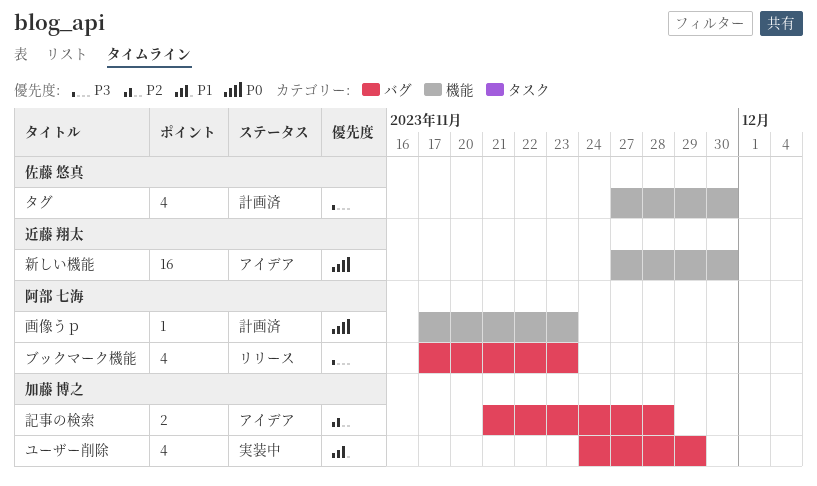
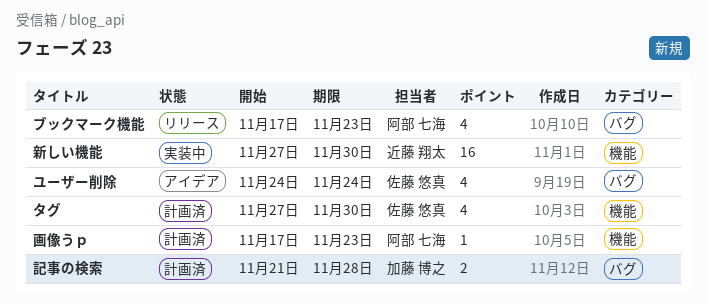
ユーザー削除, status: 実装中 -> アイデア
ユーザー削除, owner: 加藤 博之 -> 佐藤 悠真
ユーザー削除, due: Nov 29 -> Nov 24
新しい機能, status: アイデア -> 実装中
記事の検索, status: アイデア -> 計画済

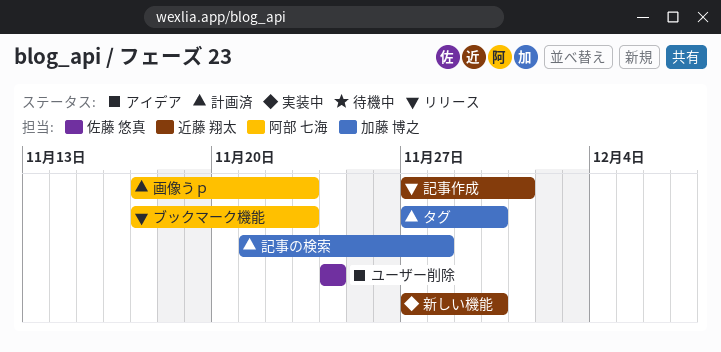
タグ, owner: 佐藤 悠真 -> 加藤 博之
記事作成: none -> present

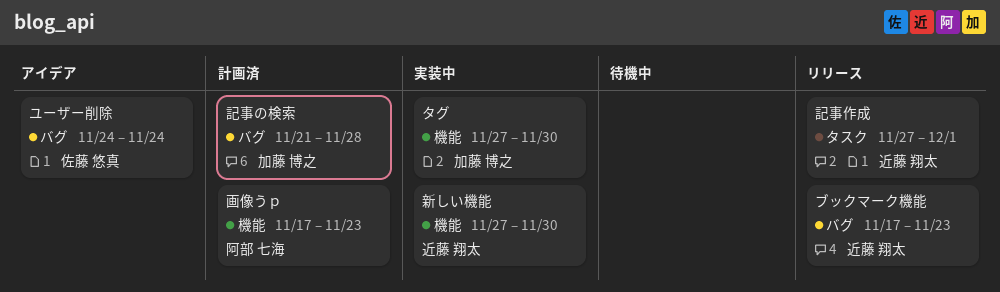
タグ, status: 計画済 -> 実装中
ブックマーク機能, owner: 阿部 七海 -> 近藤 翔太

